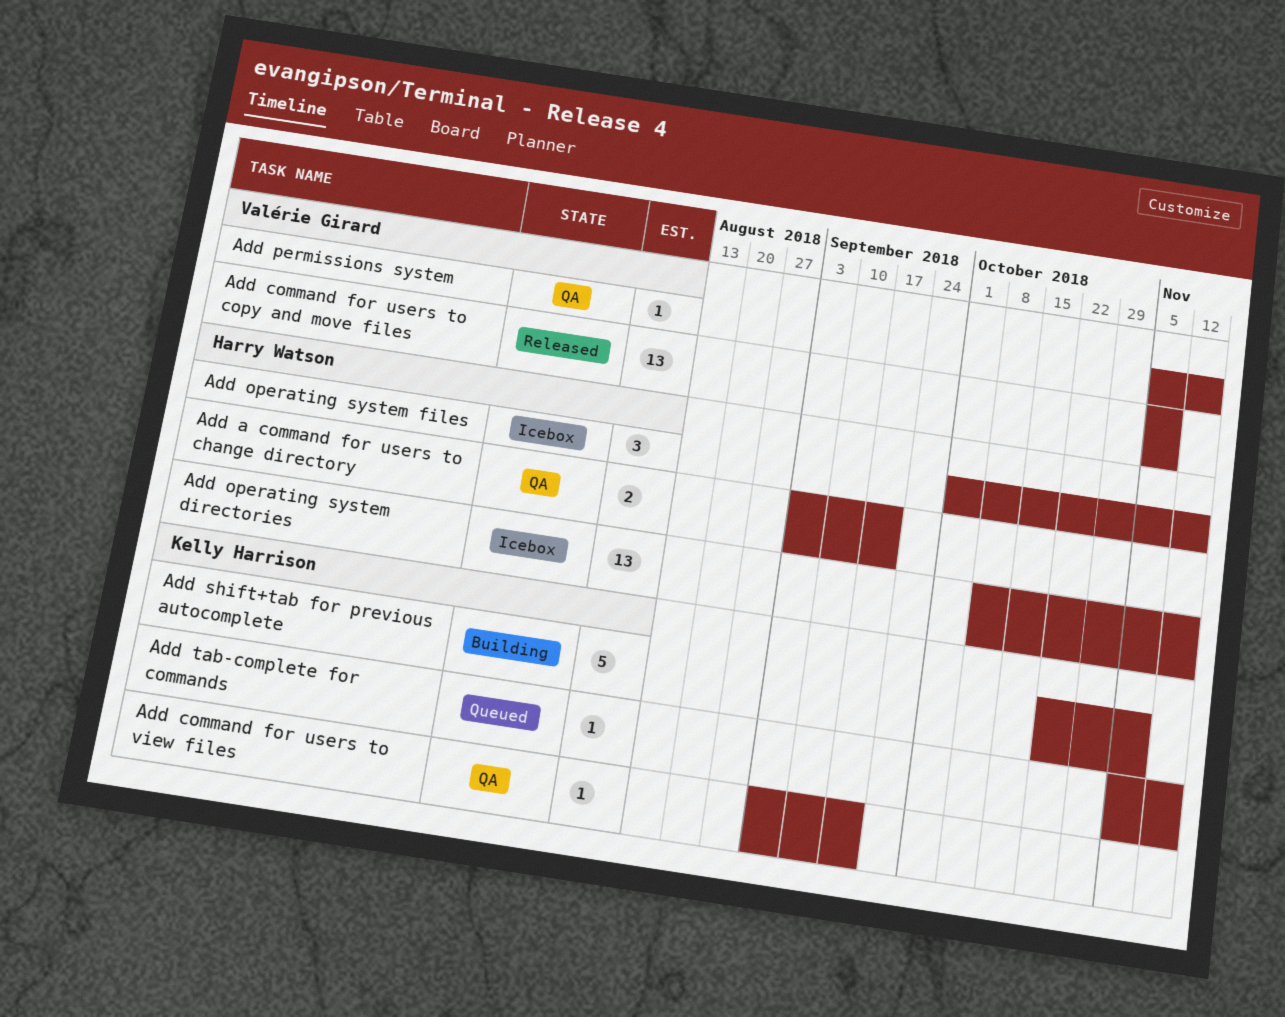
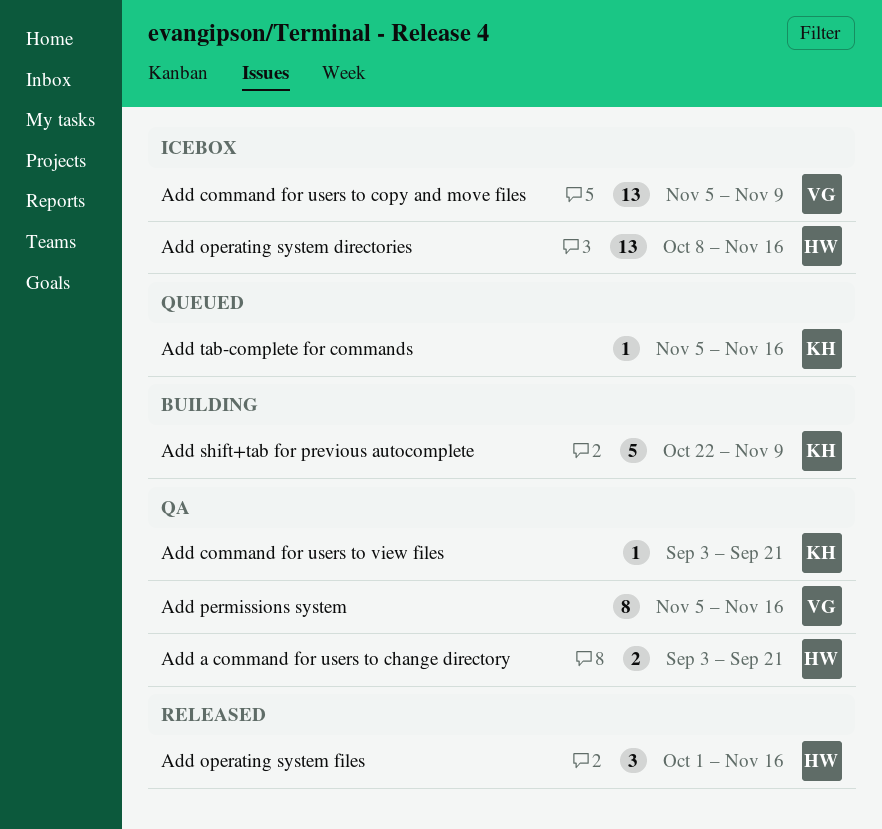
Add command for users to copy and move files, status: Released -> Icebox
Add operating system files, status: Icebox -> Released
Add permissions system, estimate: 1 -> 8

